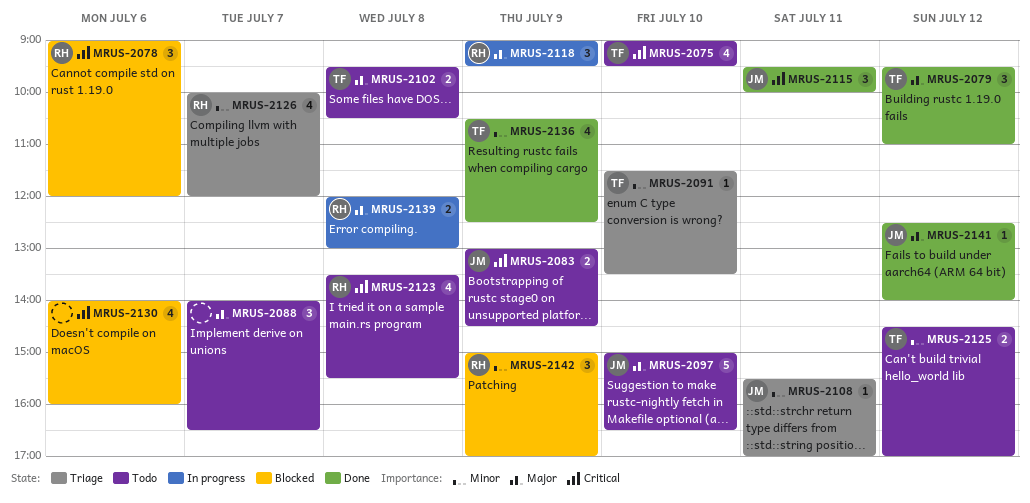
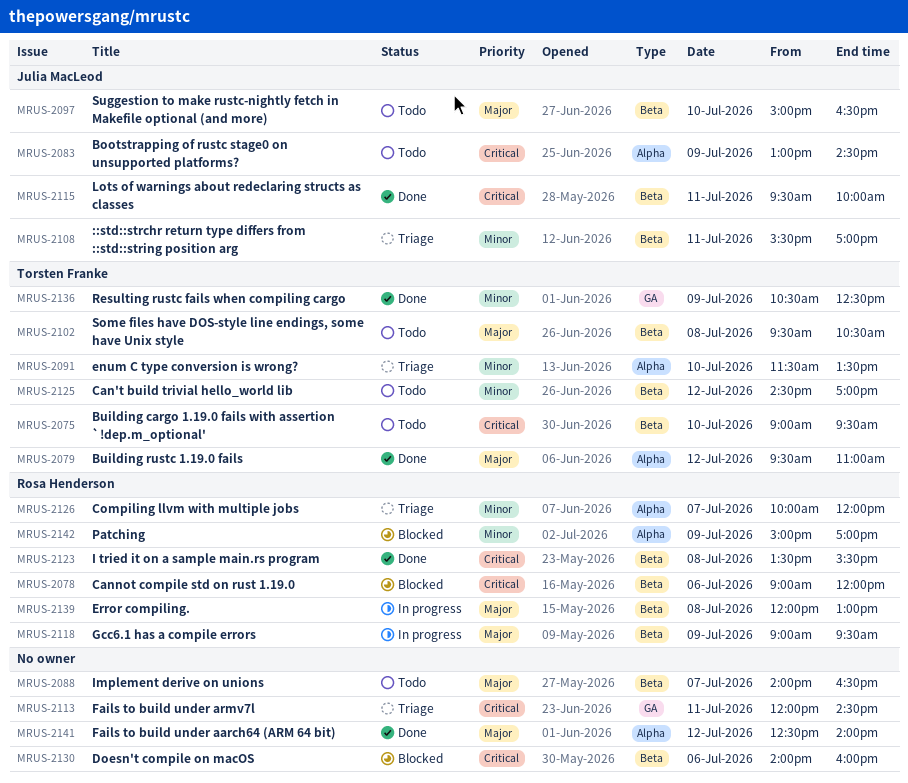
MRUS-2113: none -> present
MRUS-2123, status: Todo -> Done
MRUS-2141, owner: Julia MacLeod -> none

